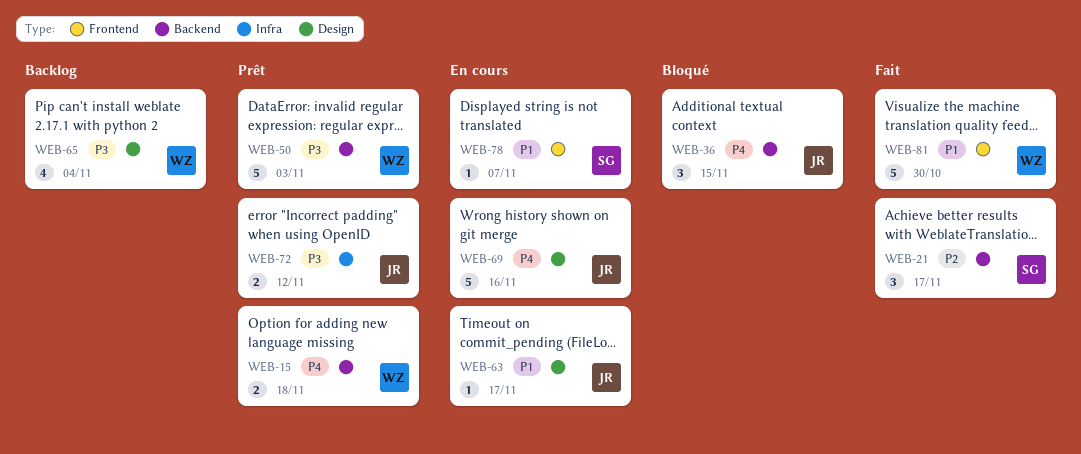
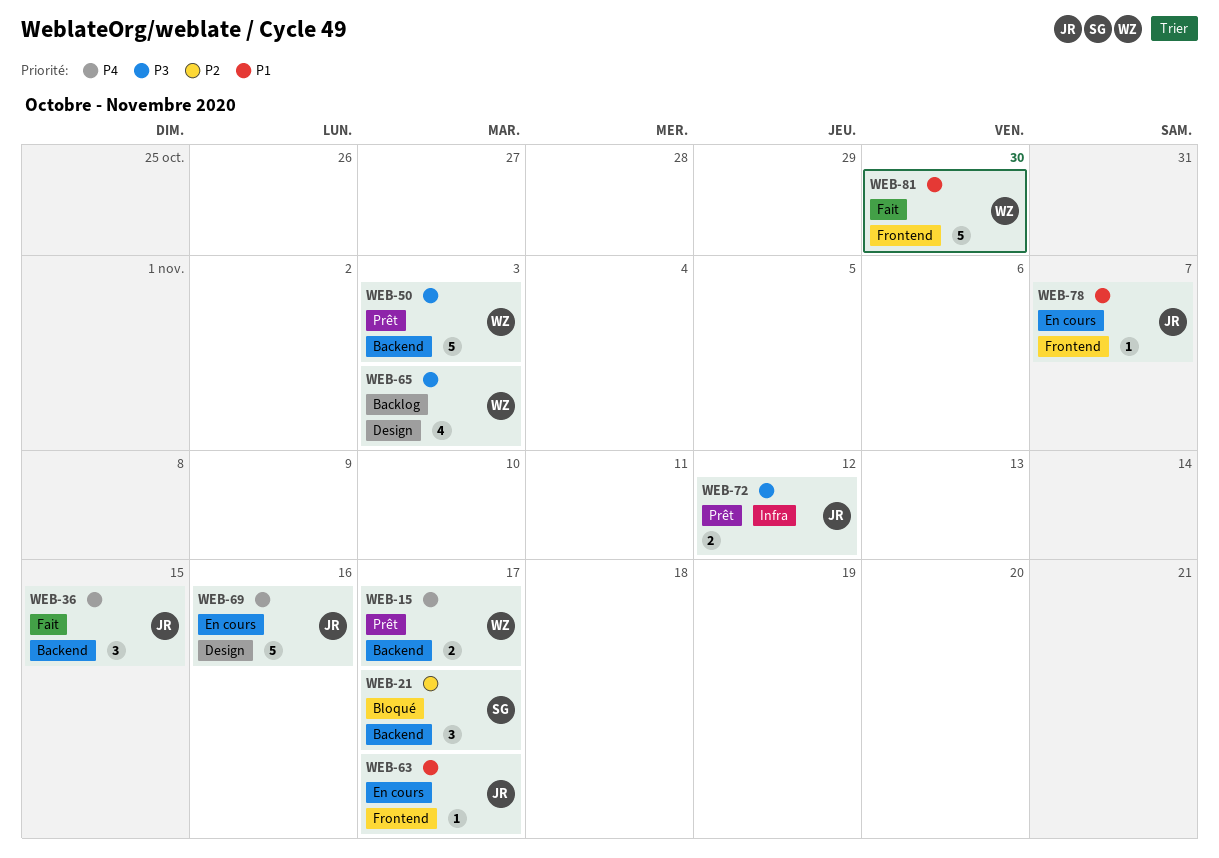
WEB-15, due: Nov 18 -> Nov 17
WEB-21, status: Fait -> Bloqué
WEB-36, status: Bloqué -> Fait
WEB-63, label: Design -> Frontend
WEB-65, due: Nov 4 -> Nov 3
WEB-78, owner: SG -> JR

